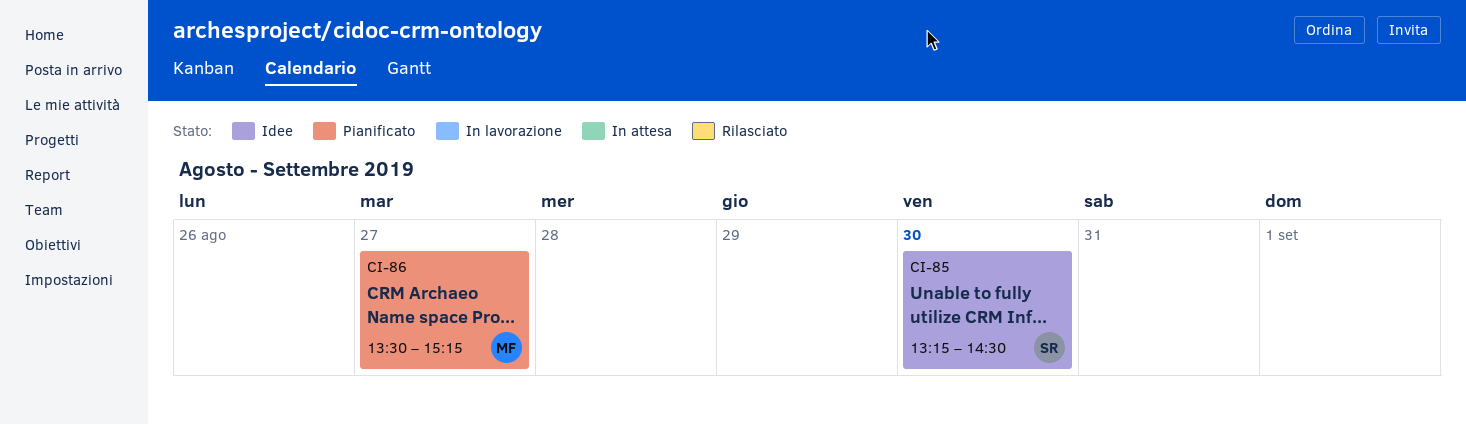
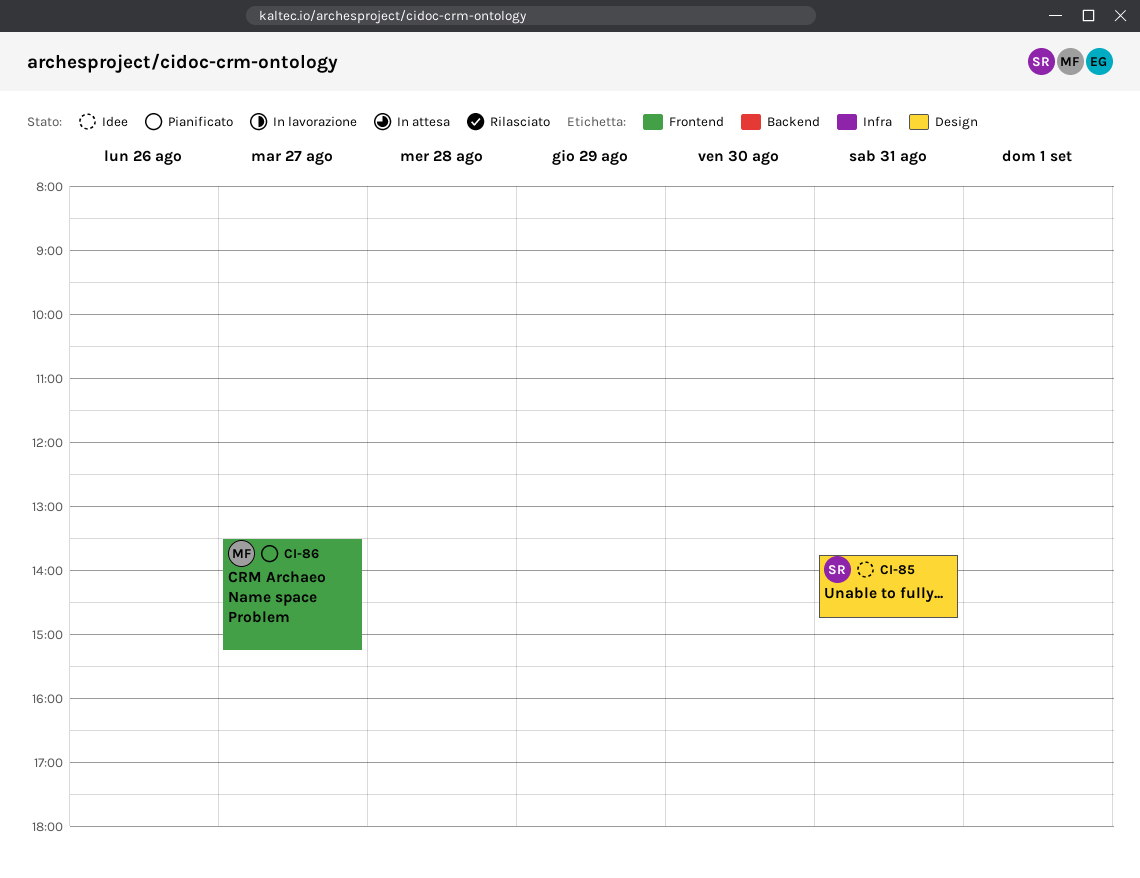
CI-85, day: Aug 30 -> Aug 31
CI-85, begins: 13:15 -> 13:45
CI-85, ends: 14:30 -> 14:45

